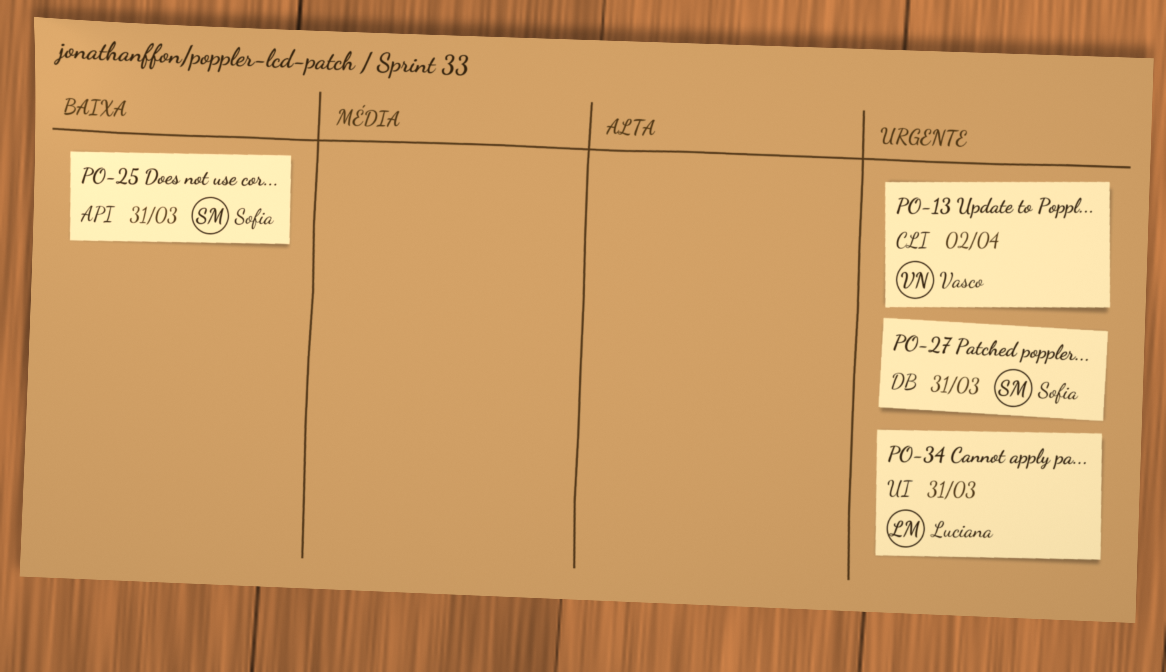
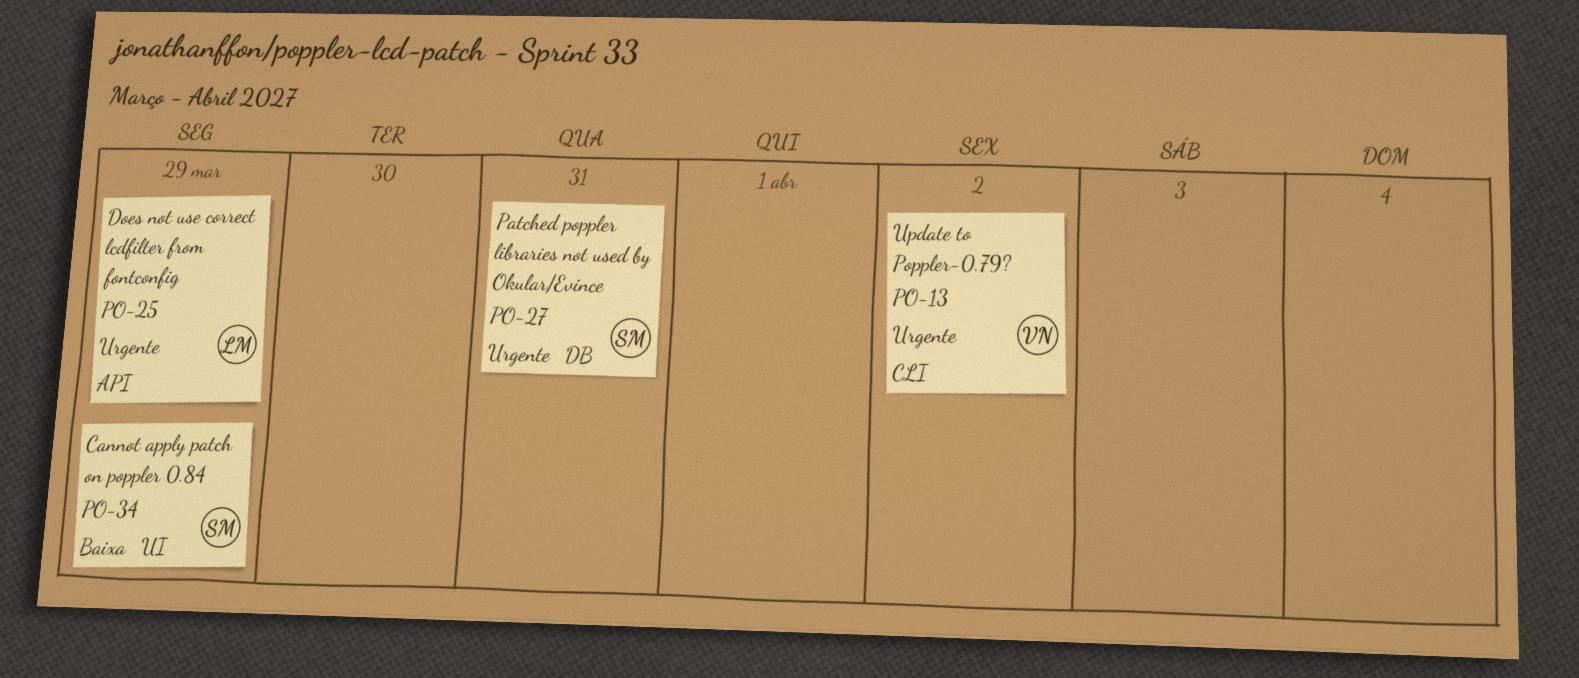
PO-25, owner: Sofia -> Luciana
PO-25, priority: Baixa -> Urgente
PO-25, due: Mar 31 -> Mar 29
PO-34, owner: Luciana -> Sofia
PO-34, priority: Urgente -> Baixa
PO-34, due: Mar 31 -> Mar 29

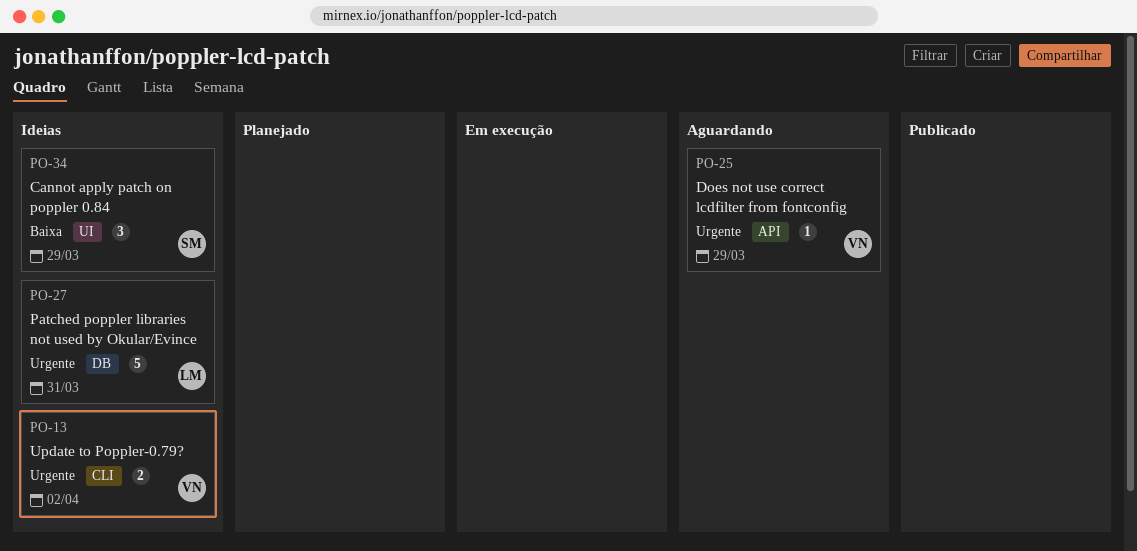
PO-25, owner: LM -> VN
PO-27, owner: SM -> LM

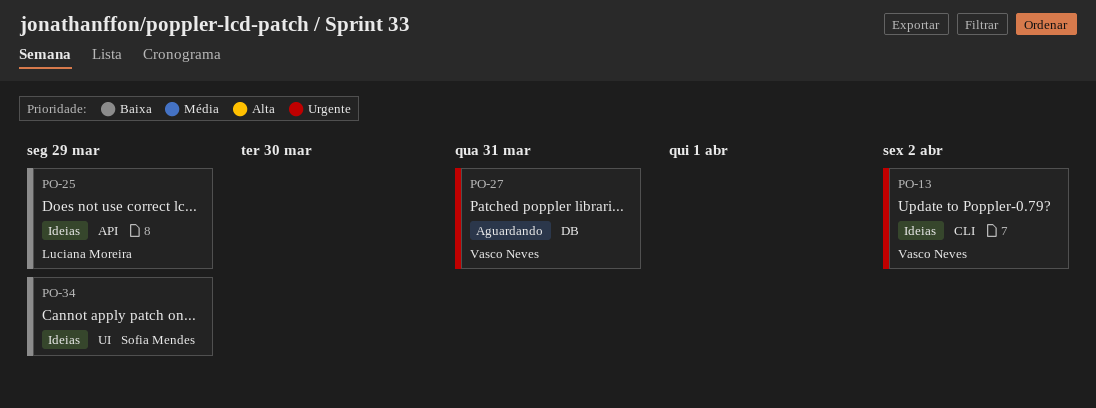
PO-25, status: Aguardando -> Ideias
PO-25, owner: Vasco Neves -> Luciana Moreira
PO-25, priority: Urgente -> Baixa
PO-27, status: Ideias -> Aguardando
PO-27, owner: Luciana Moreira -> Vasco Neves

